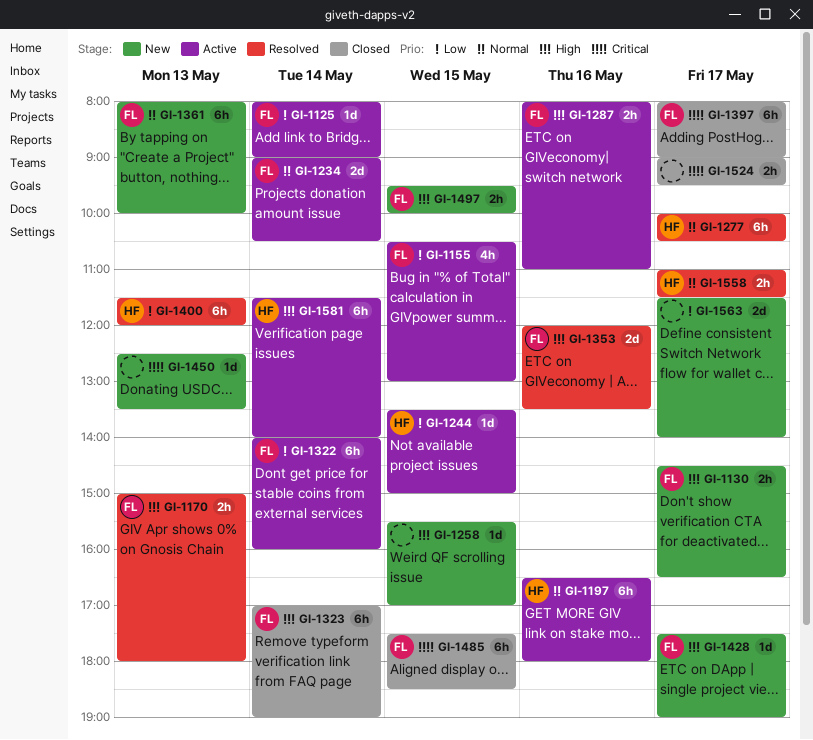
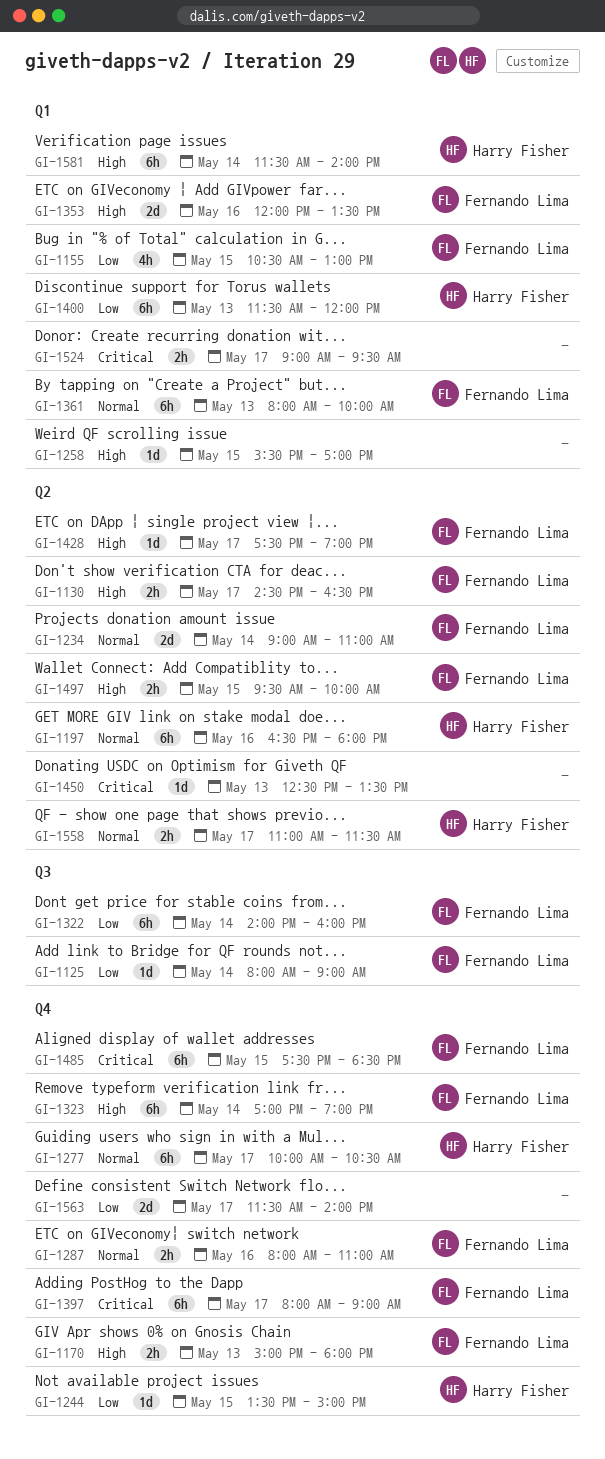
GI-1234, ends: 10:30 -> 11:00
GI-1287, priority: High -> Normal

